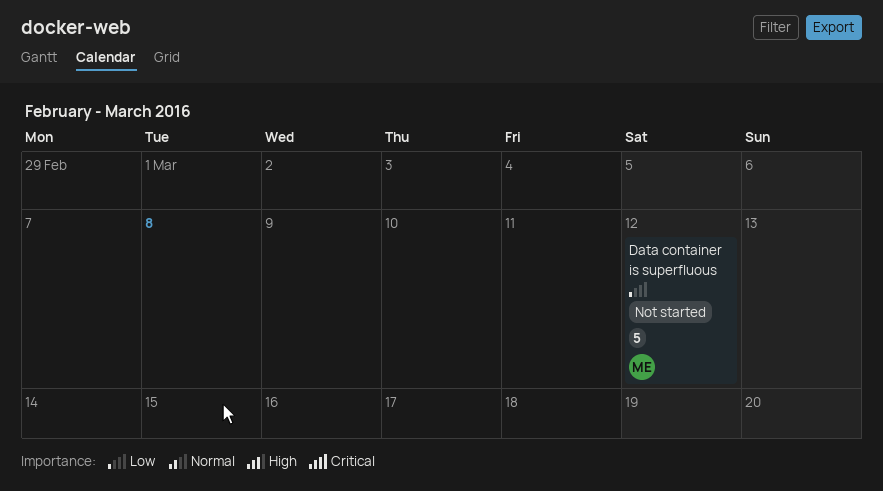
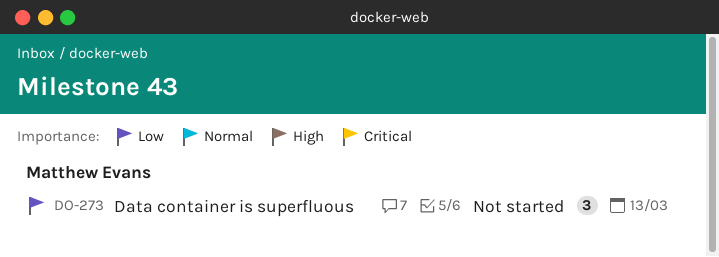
Data container is superfluous, estimate: 5 -> 3
Data container is superfluous, due: Mar 12 -> Mar 13

